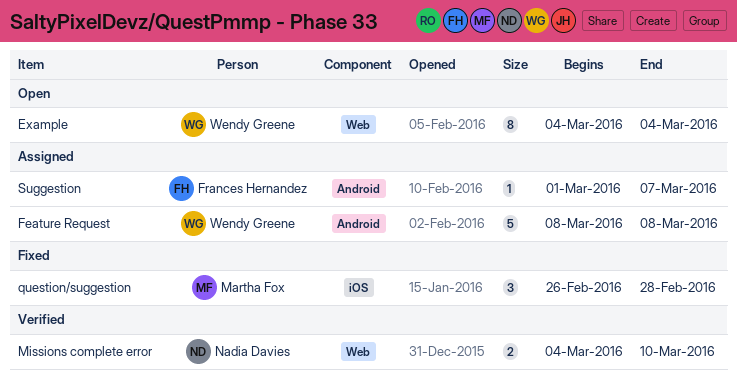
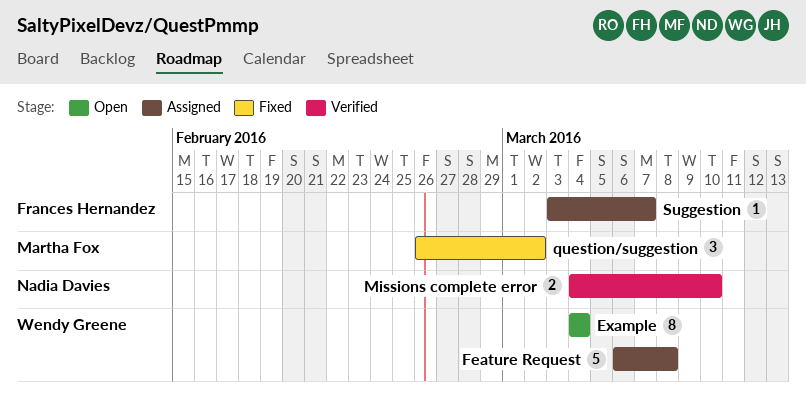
Feature Request, start: Mar 8 -> Mar 6
question/suggestion, due: Feb 28 -> Mar 2
Suggestion, start: Mar 1 -> Mar 3

